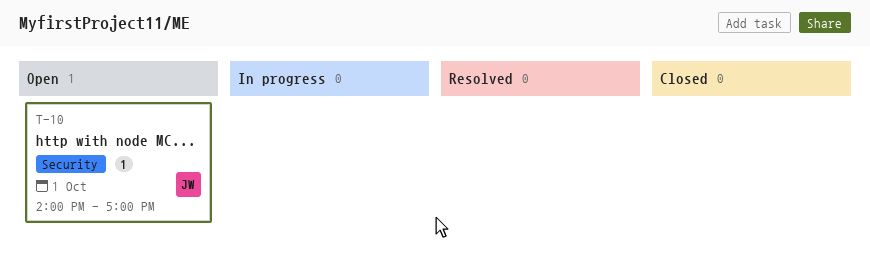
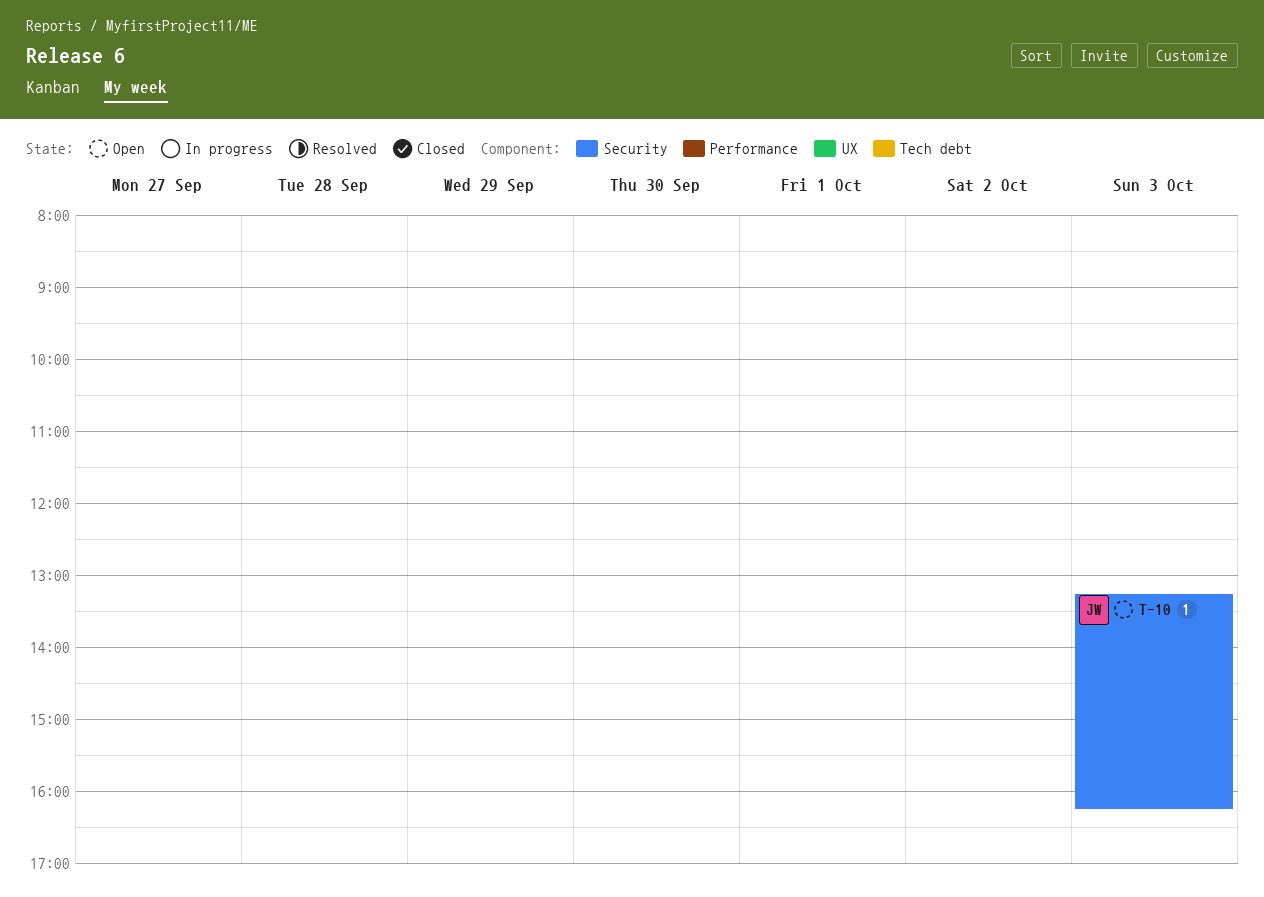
T-10, day: Oct 1 -> Oct 3
T-10, begins: 14:00 -> 13:15
T-10, ends: 17:00 -> 16:15

